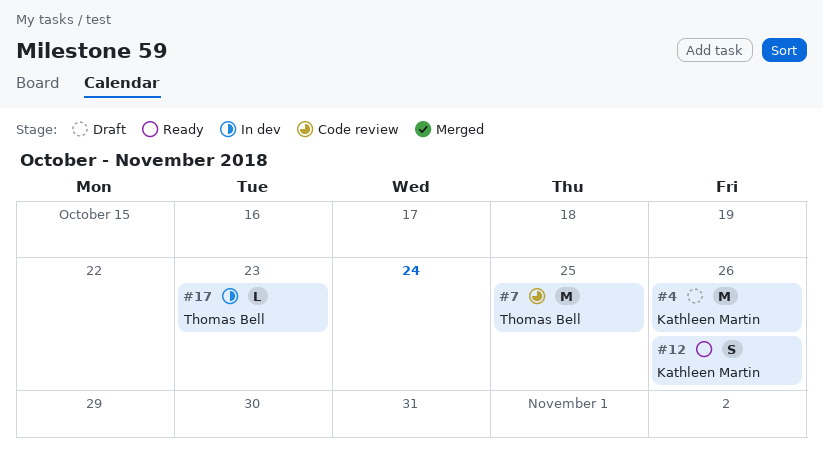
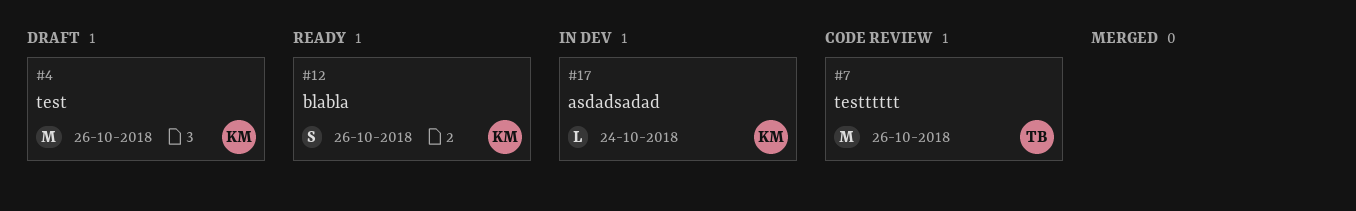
#7, due: Oct 25 -> Oct 26
#17, owner: Thomas Bell -> Kathleen Martin
#17, due: Oct 23 -> Oct 24

